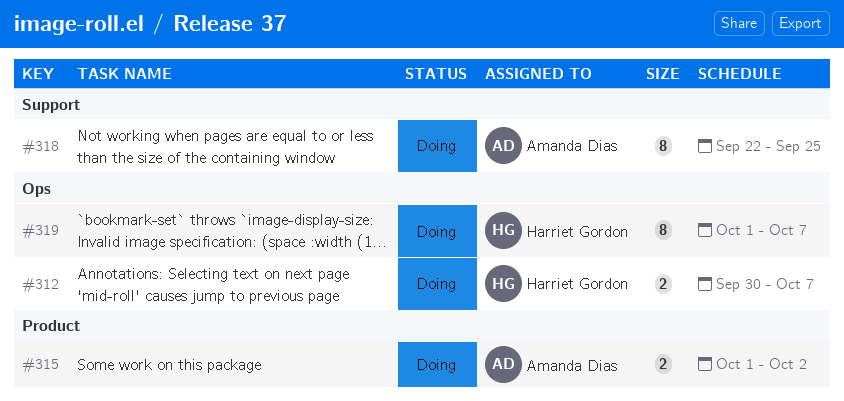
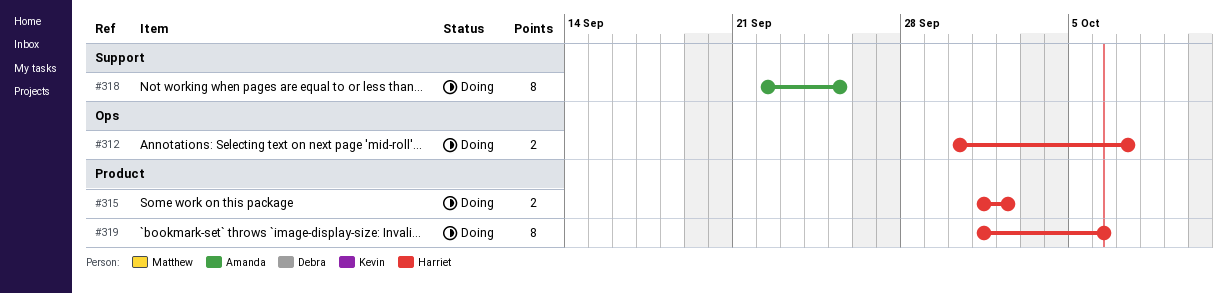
#315, owner: Amanda Dias -> Harriet Gordon
#319, label: Ops -> Product
#319, due: Oct 7 -> Oct 6

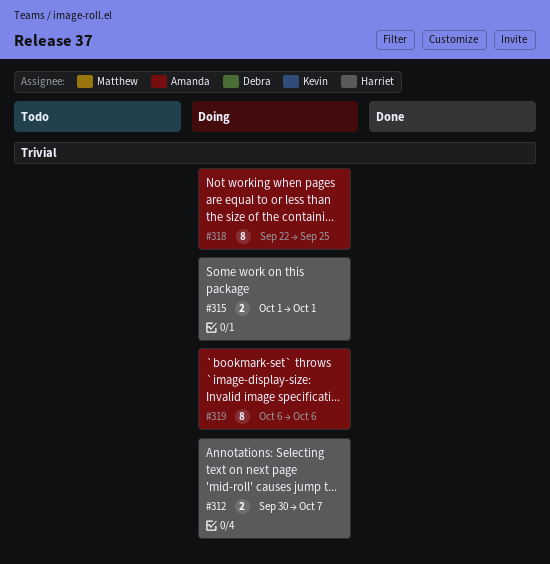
#315, due: Oct 2 -> Oct 1
#319, owner: Harriet -> Amanda
#319, start: Oct 1 -> Oct 6

